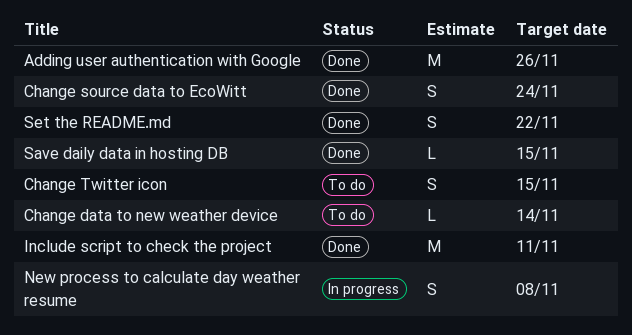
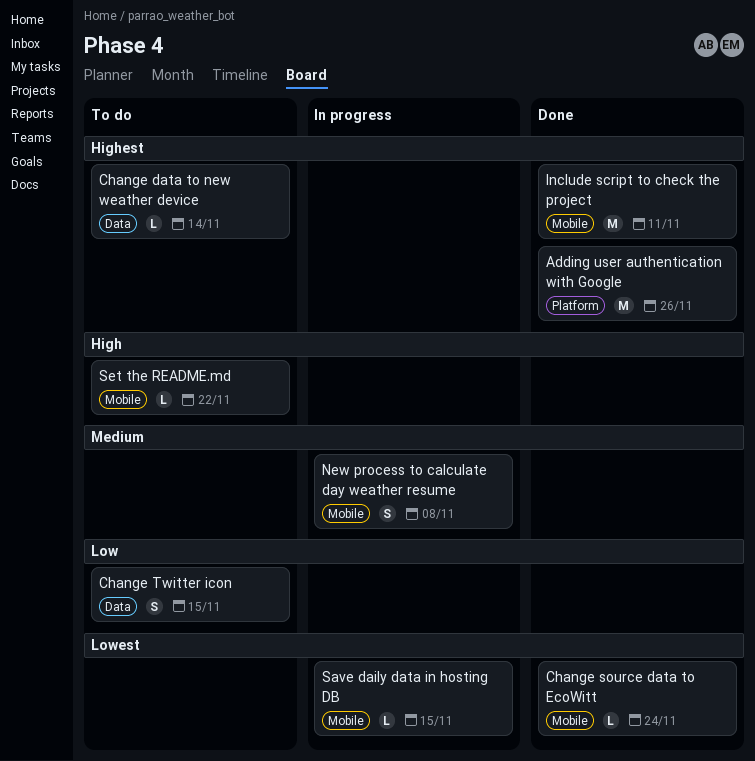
Change source data to EcoWitt, estimate: S -> L
Save daily data in hosting DB, status: Done -> In progress
Set the README.md, status: Done -> To do
Set the README.md, estimate: S -> L

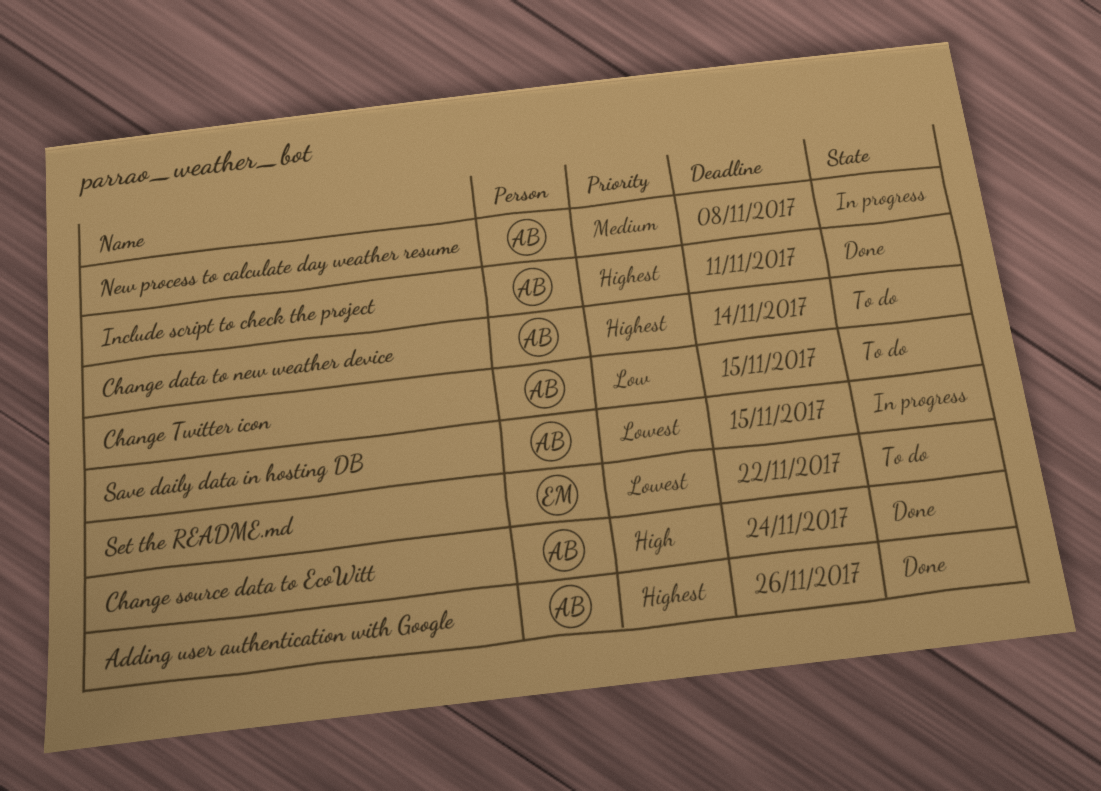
Change source data to EcoWitt, priority: Lowest -> High
Set the README.md, priority: High -> Lowest

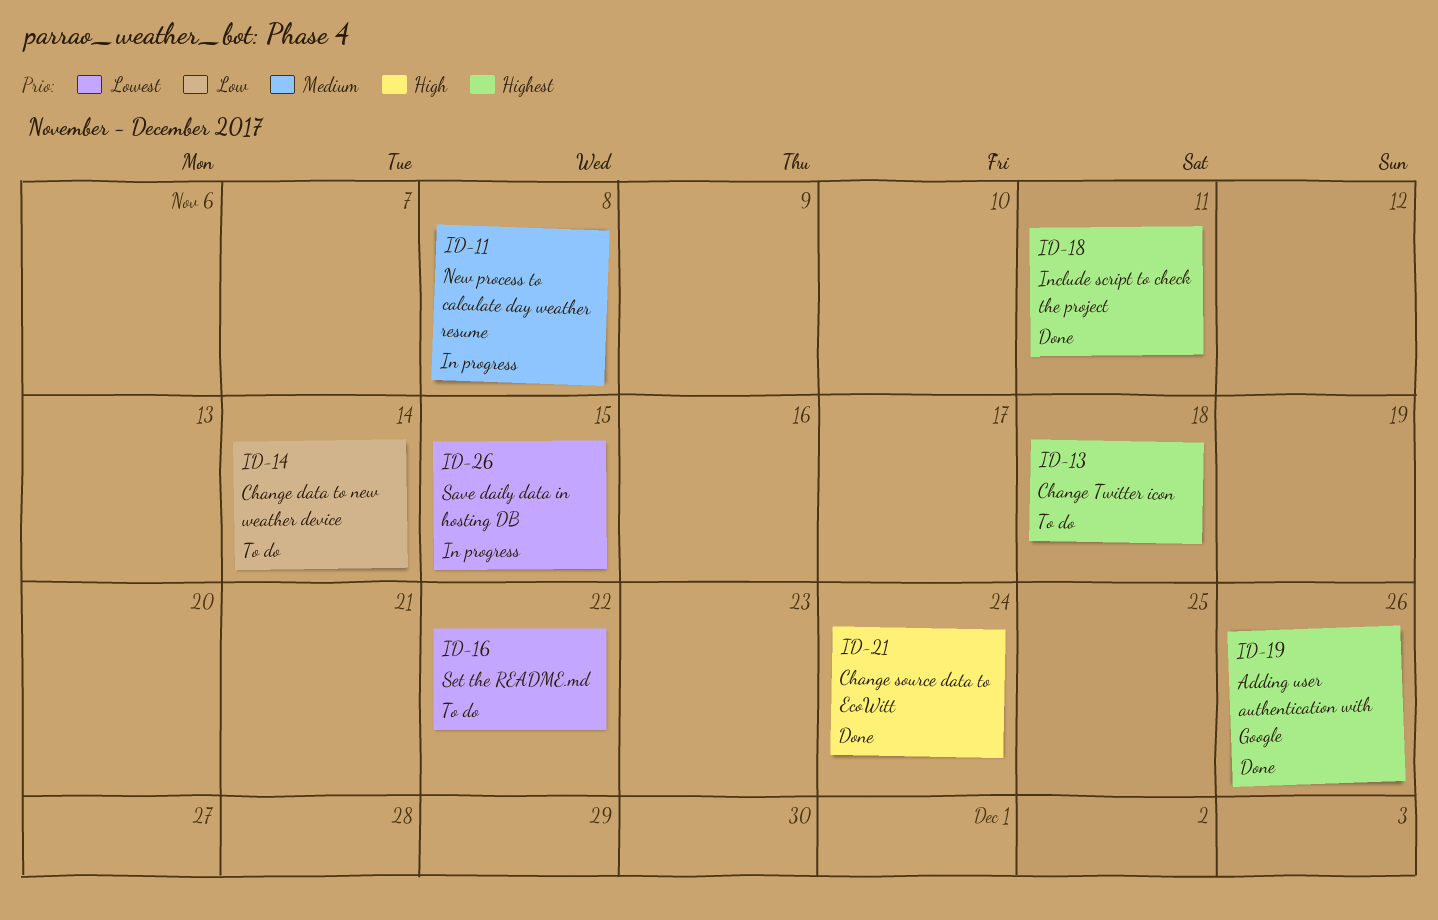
Change data to new weather device, priority: Highest -> Low
Change Twitter icon, priority: Low -> Highest
Change Twitter icon, due: Nov 15 -> Nov 18

